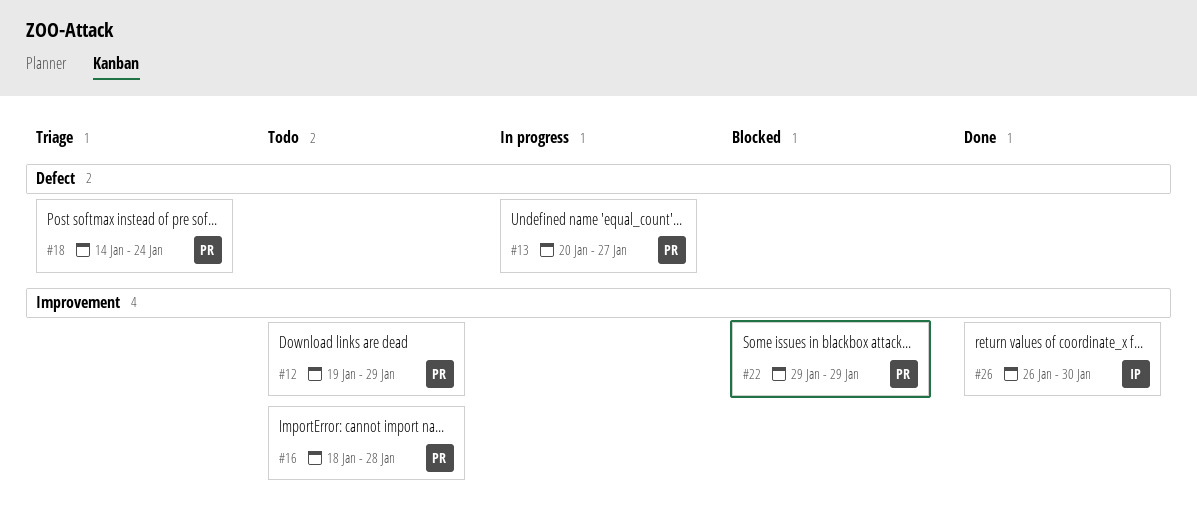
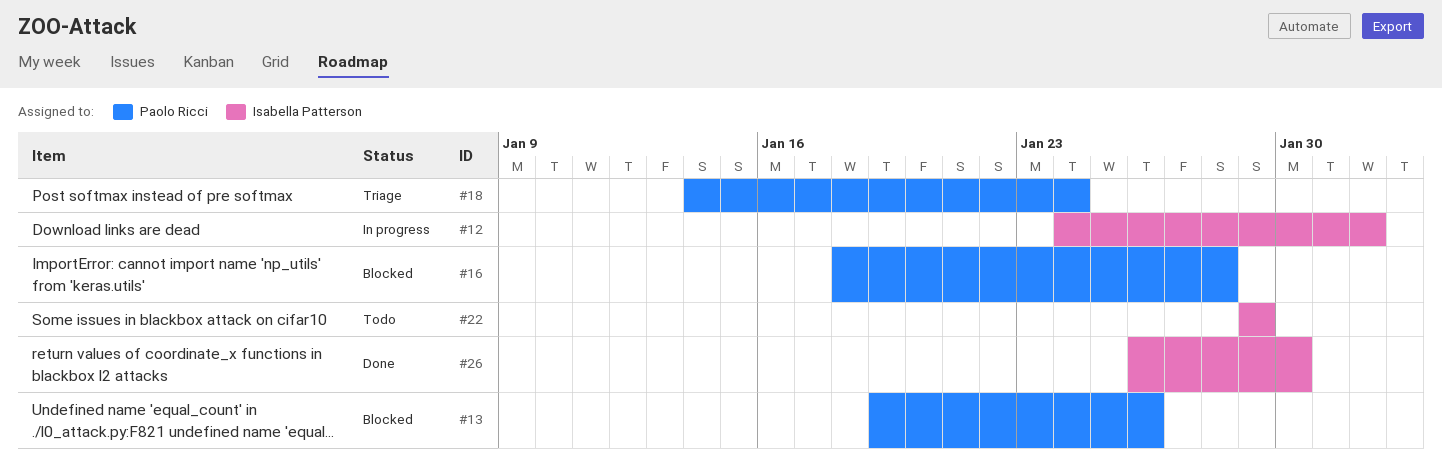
#12, status: Todo -> In progress
#12, owner: Paolo Ricci -> Isabella Patterson
#12, start: Jan 19 -> Jan 24
#12, due: Jan 29 -> Feb 1
#13, status: In progress -> Blocked
#13, start: Jan 20 -> Jan 19
#13, due: Jan 27 -> Jan 26
#16, status: Todo -> Blocked
#22, status: Blocked -> Todo
#22, owner: Paolo Ricci -> Isabella Patterson

